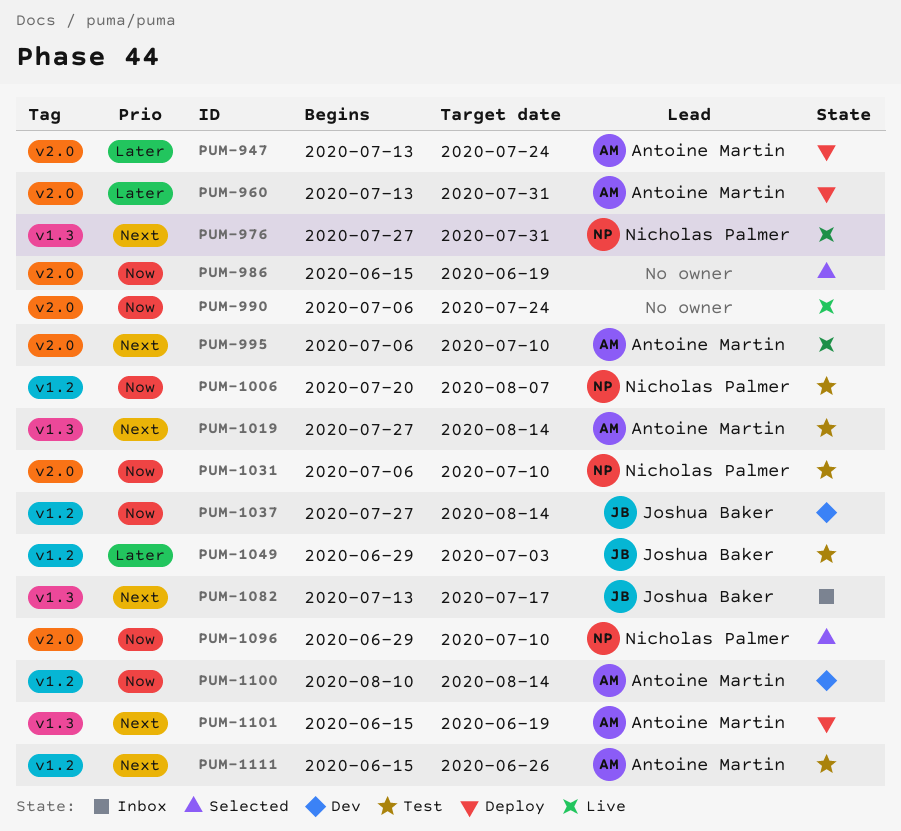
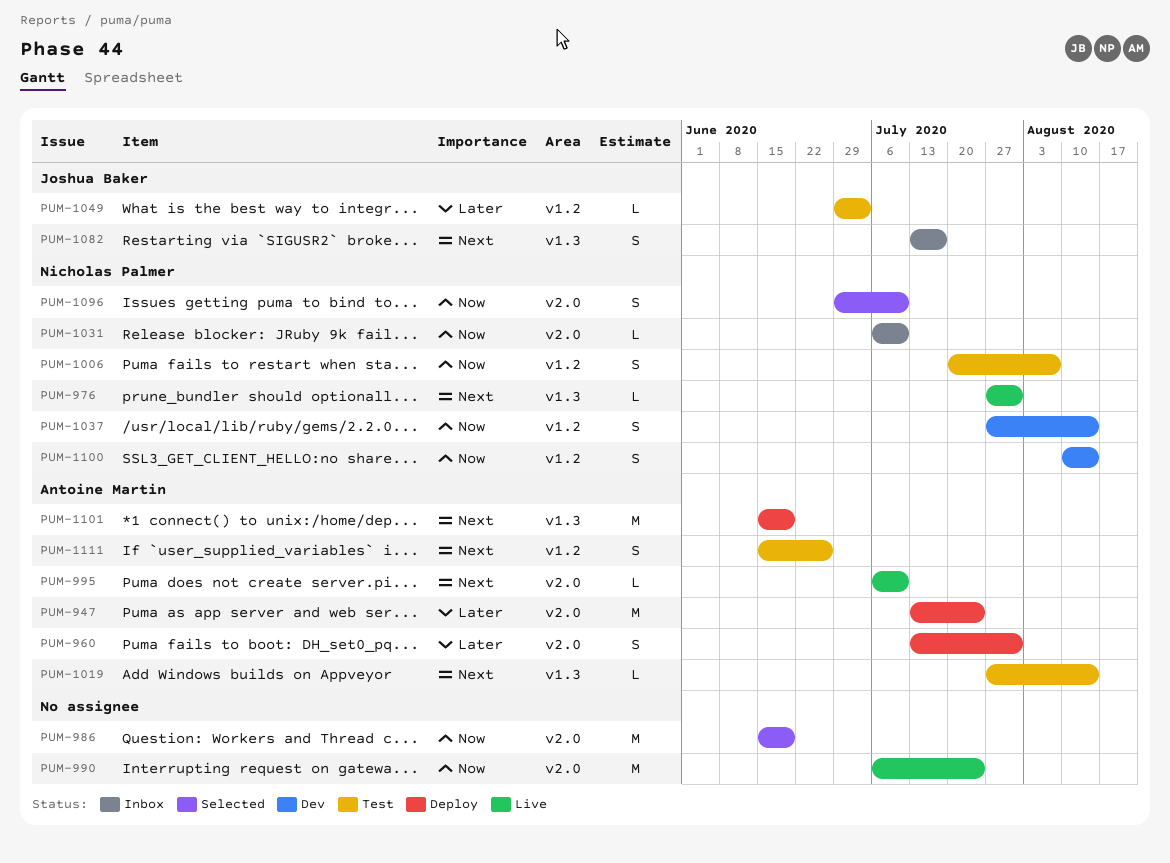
PUM-1031, status: Test -> Inbox
PUM-1037, owner: Joshua Baker -> Nicholas Palmer
PUM-1100, owner: Antoine Martin -> Nicholas Palmer

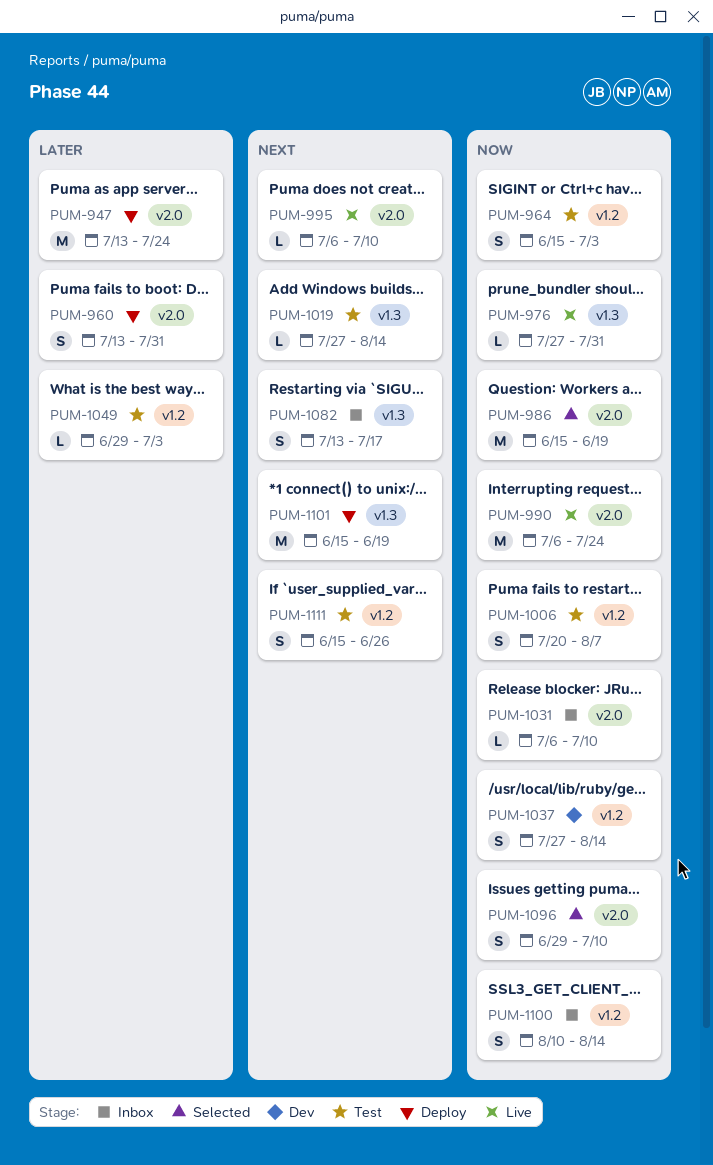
PUM-964: none -> present
PUM-976, priority: Next -> Now
PUM-1100, status: Dev -> Inbox

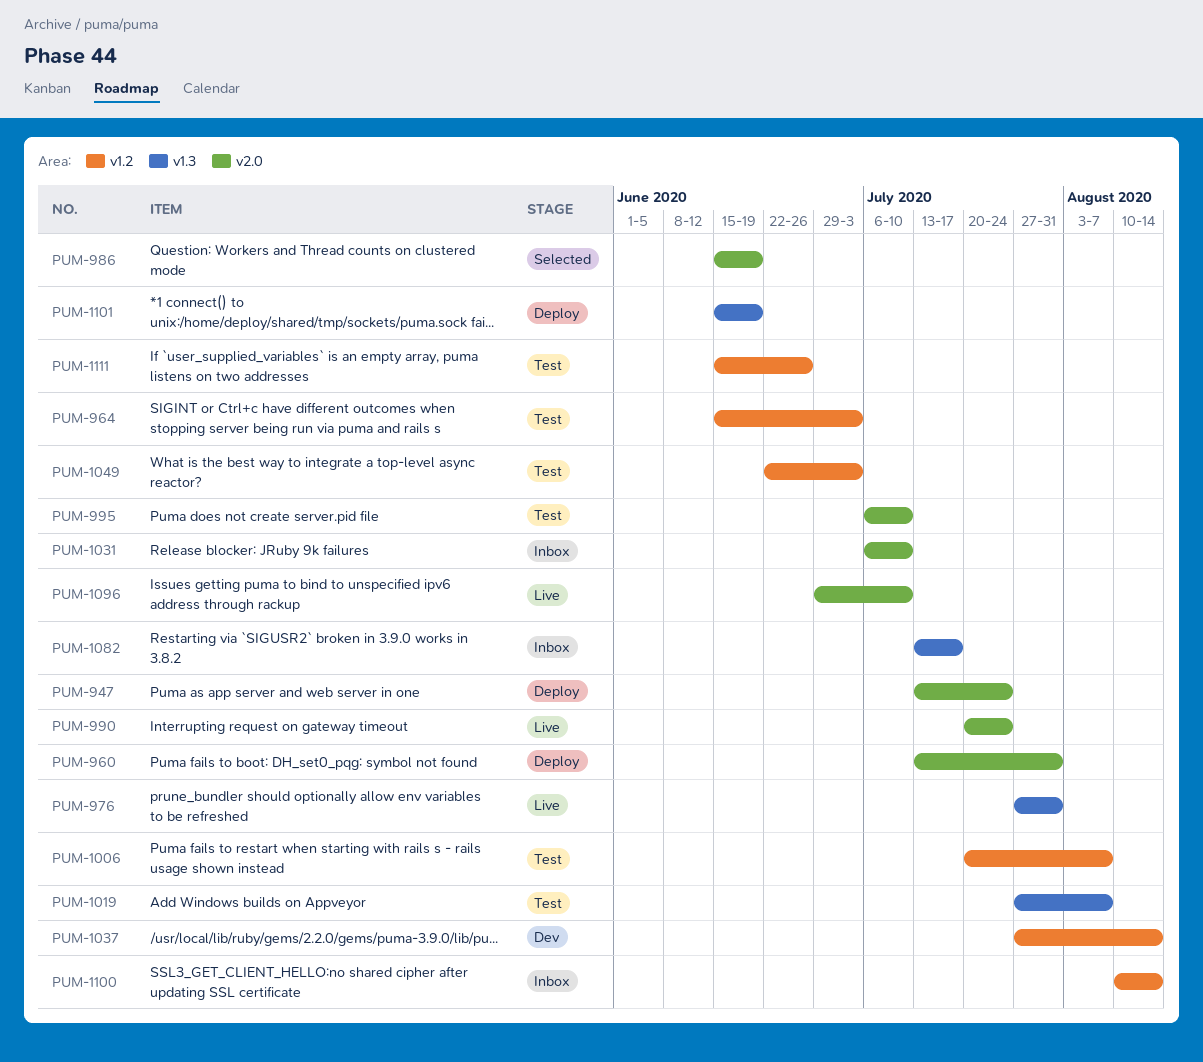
PUM-990, start: Jul 6 -> Jul 20
PUM-995, status: Live -> Test
PUM-1019, due: Aug 14 -> Aug 7
PUM-1049, start: Jun 29 -> Jun 22
PUM-1096, status: Selected -> Live

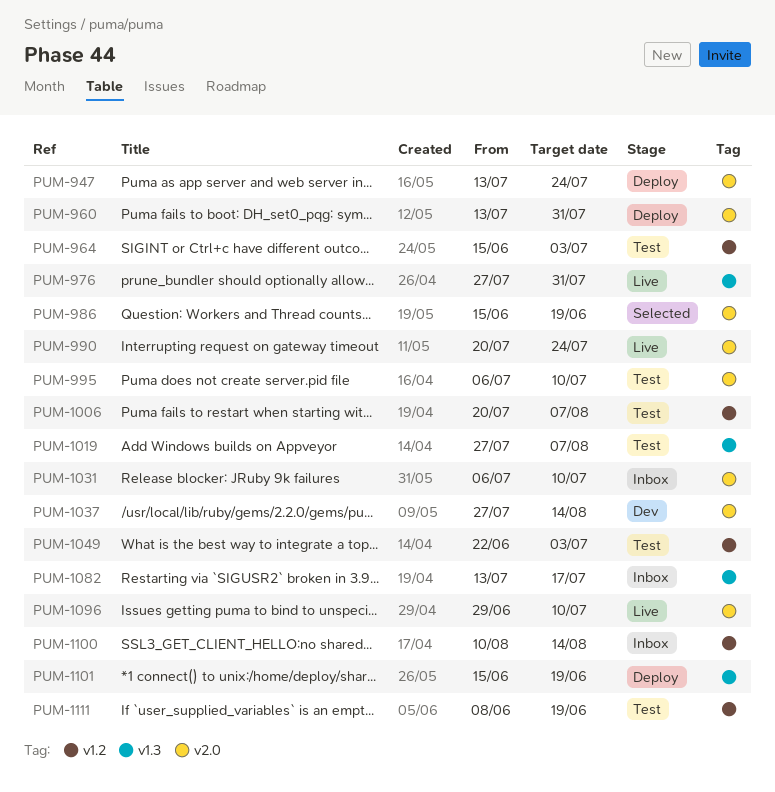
PUM-1037, label: v1.2 -> v2.0
PUM-1111, start: Jun 15 -> Jun 8
PUM-1111, due: Jun 26 -> Jun 19

